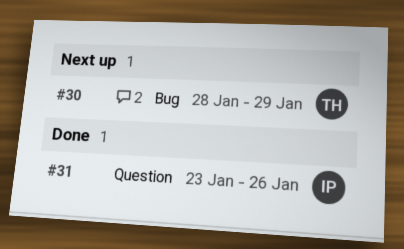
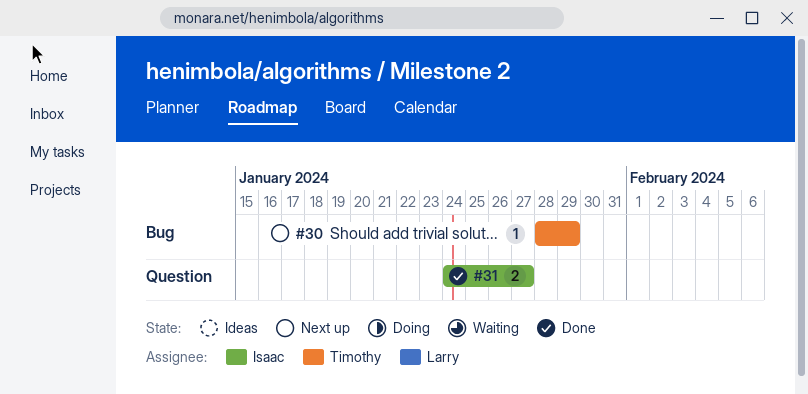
#31, start: Jan 23 -> Jan 24
#31, due: Jan 26 -> Jan 27

